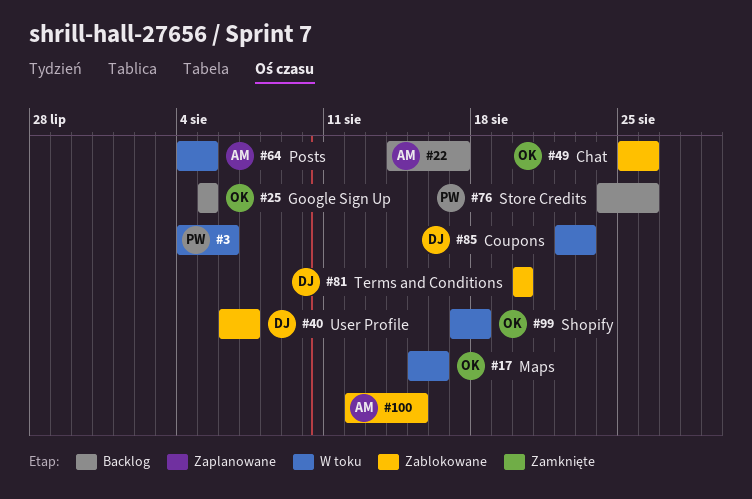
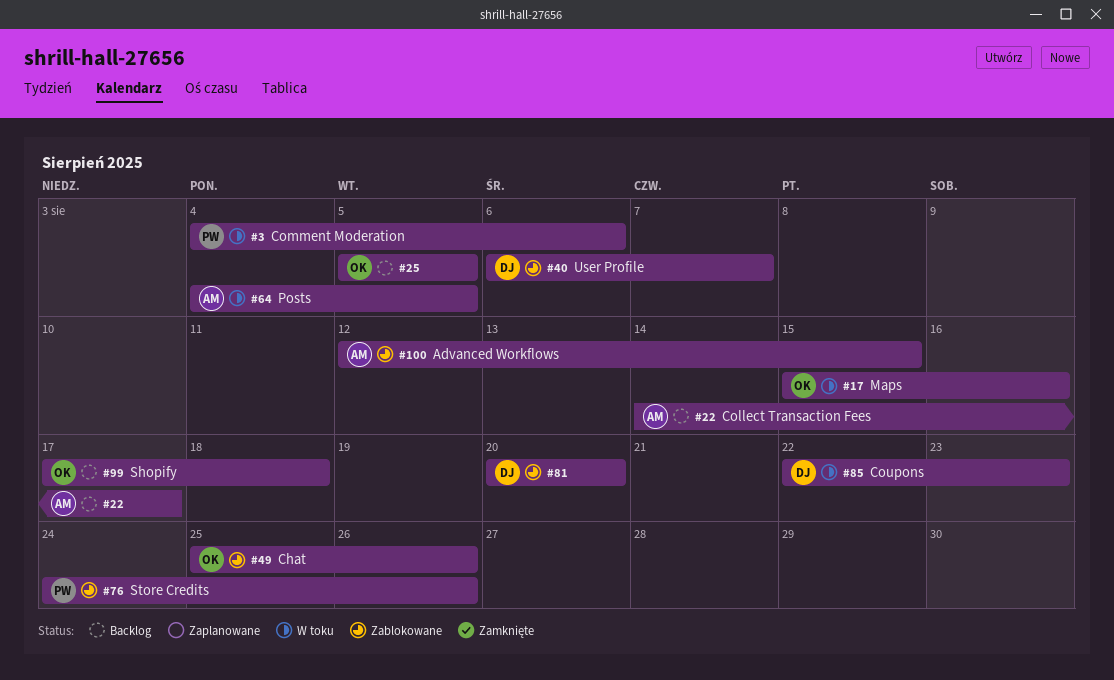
#76, status: Backlog -> Zablokowane
#99, status: W toku -> Backlog

